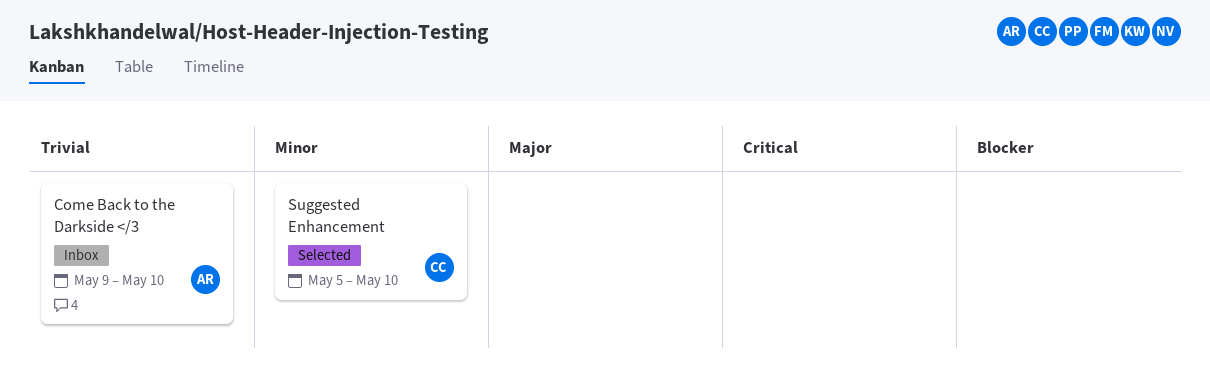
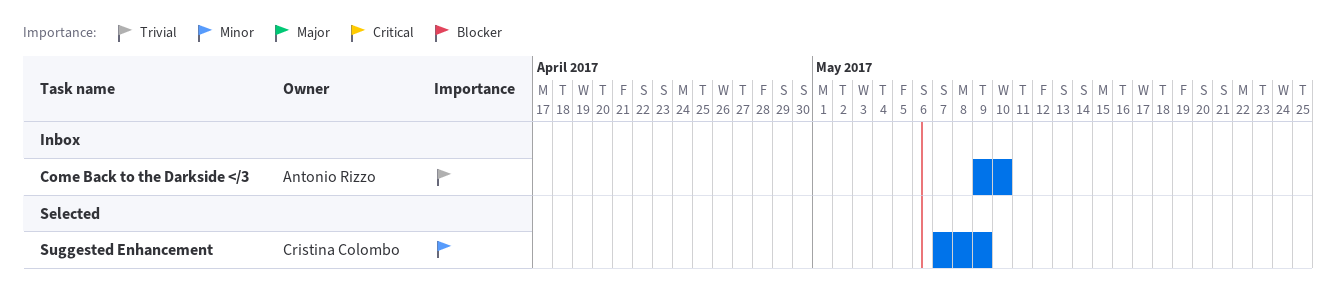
Suggested Enhancement, start: May 5 -> May 7
Suggested Enhancement, due: May 10 -> May 9

